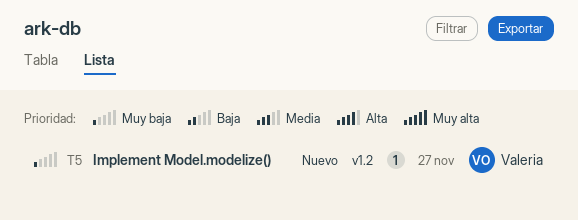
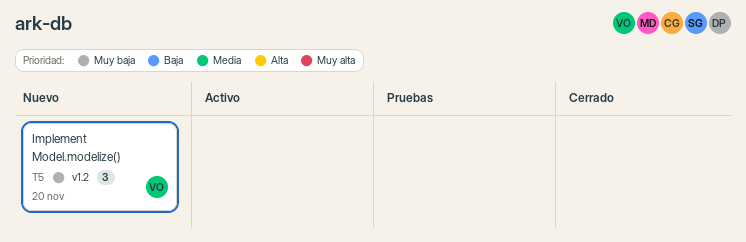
T5, estimate: 1 -> 3
T5, due: Nov 27 -> Nov 20

